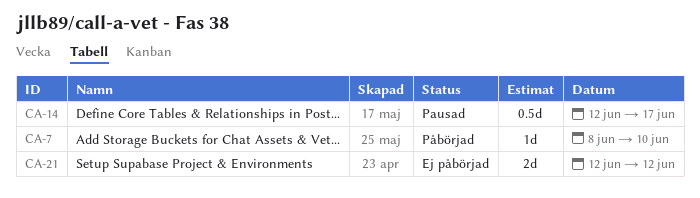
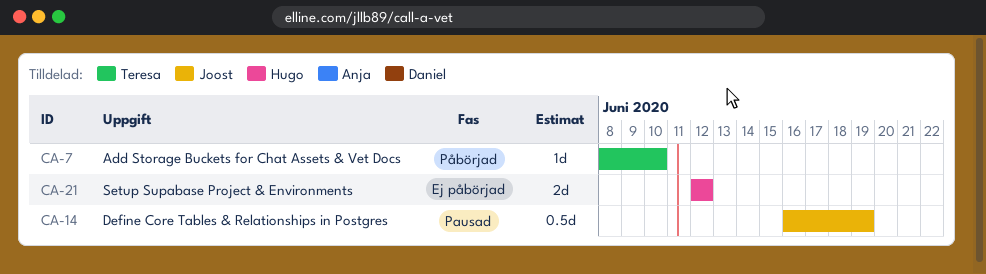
CA-14, start: Jun 12 -> Jun 16
CA-14, due: Jun 17 -> Jun 19

